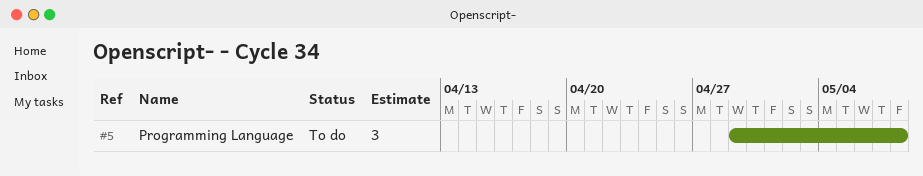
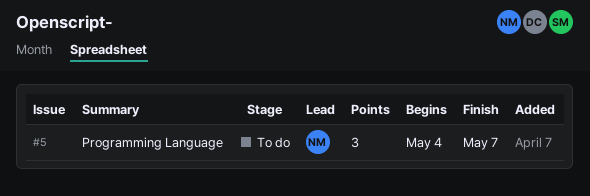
#5, start: Apr 29 -> May 4
#5, due: May 8 -> May 7

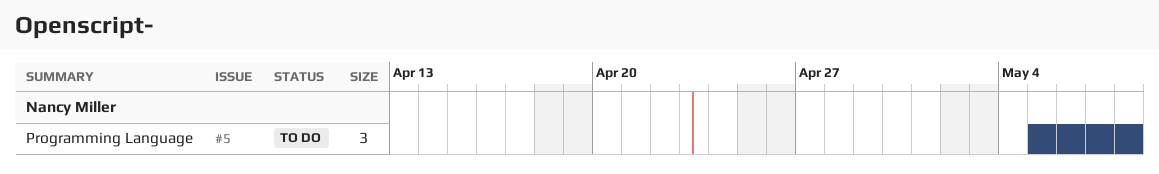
#5, start: May 4 -> May 5
#5, due: May 7 -> May 8

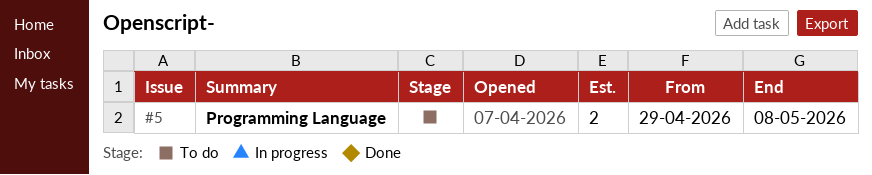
#5, estimate: 3 -> 2
#5, start: May 5 -> Apr 29

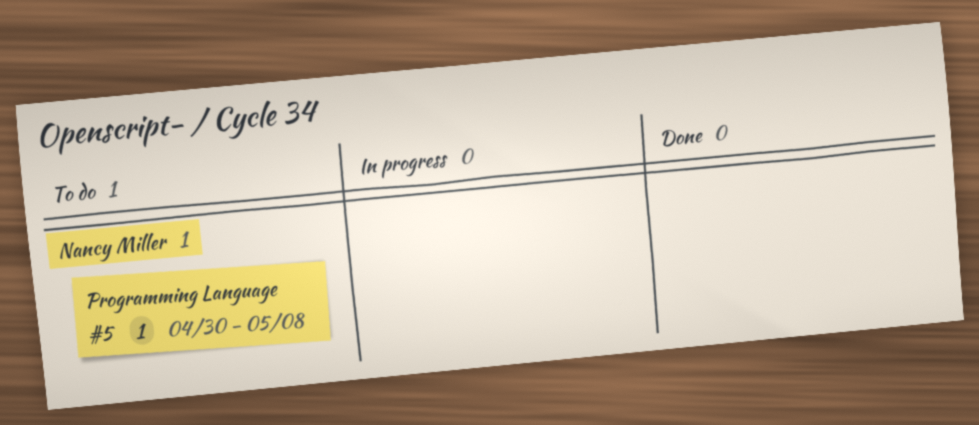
#5, estimate: 2 -> 1
#5, start: Apr 29 -> Apr 30

